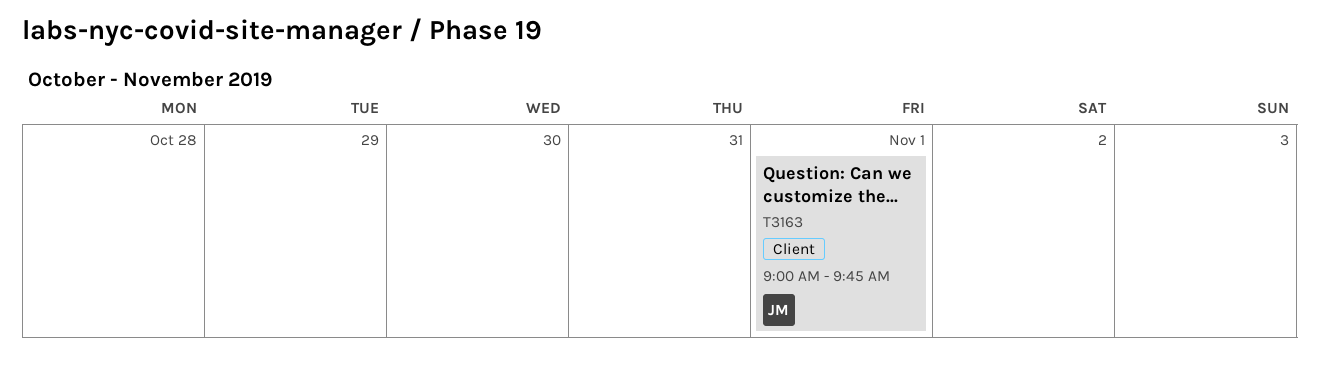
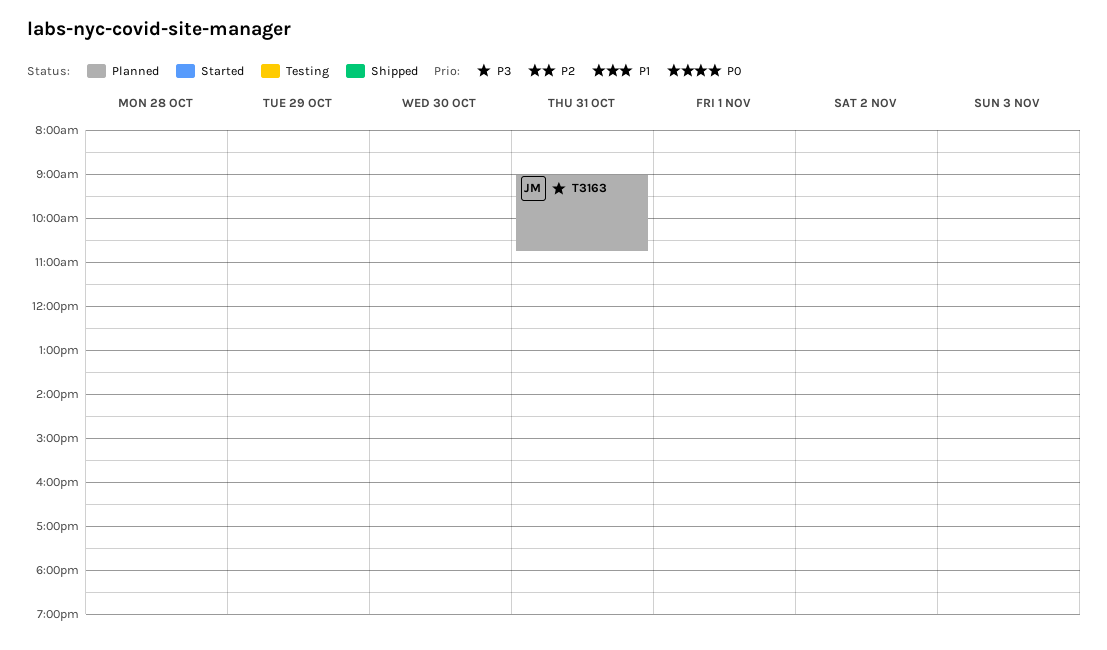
T3163, day: Nov 1 -> Oct 31
T3163, ends: 09:45 -> 10:45

